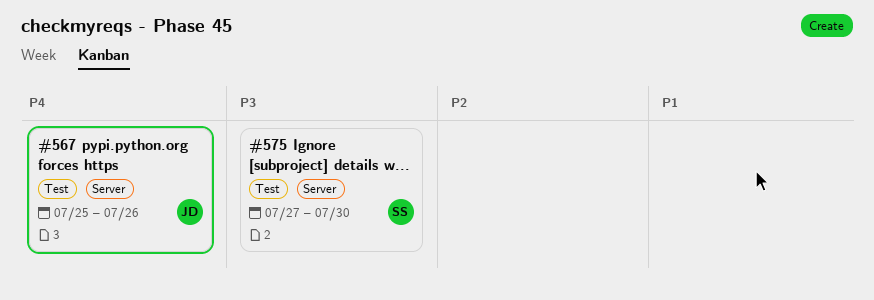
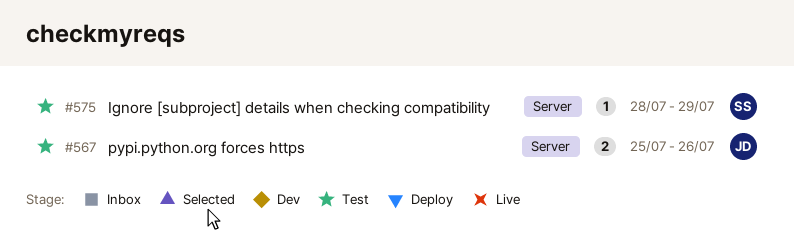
#575, start: Jul 27 -> Jul 28
#575, due: Jul 30 -> Jul 29

